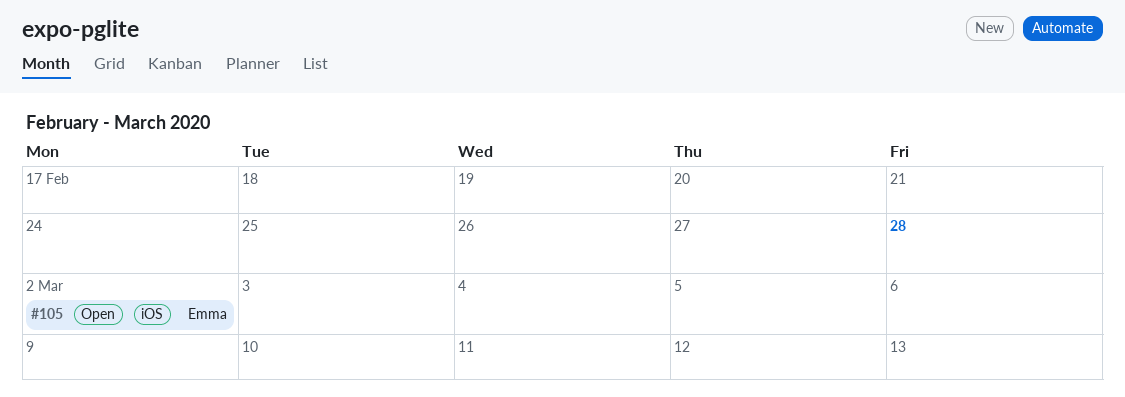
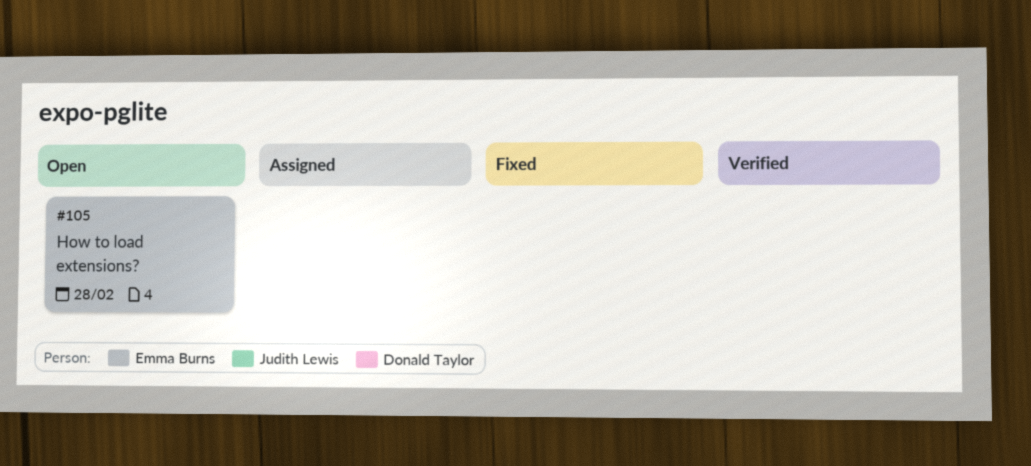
#105, due: Mar 2 -> Feb 28

